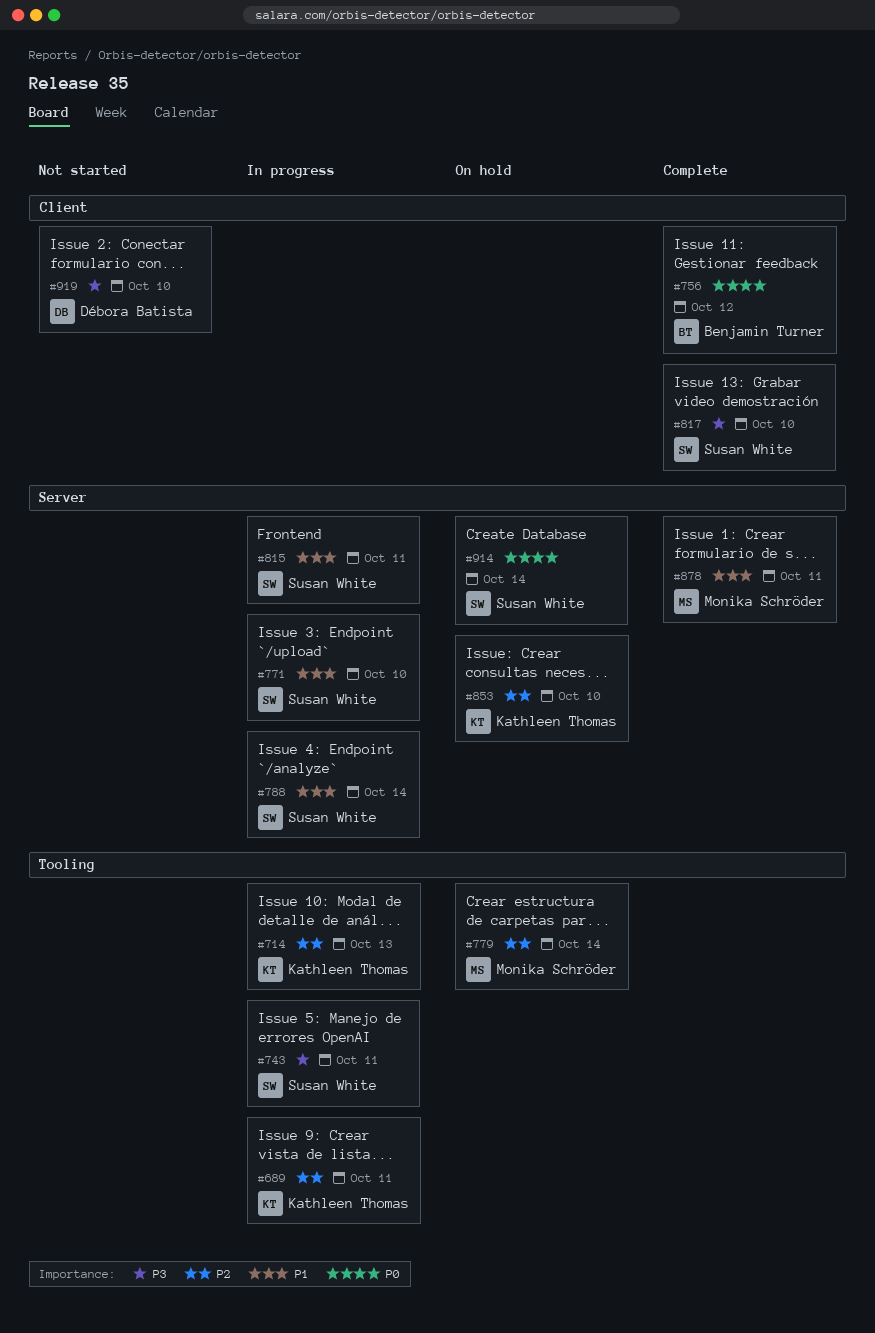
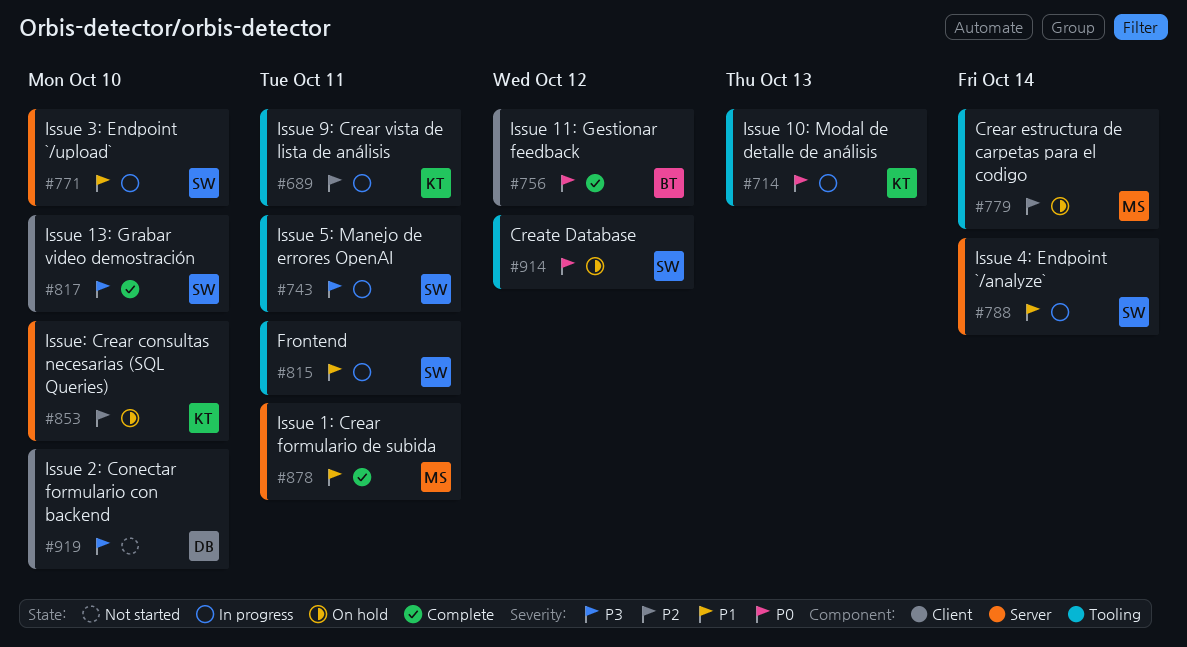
#714, priority: P2 -> P0
#815, label: Server -> Tooling
#914, label: Server -> Tooling
#914, due: Oct 14 -> Oct 12

